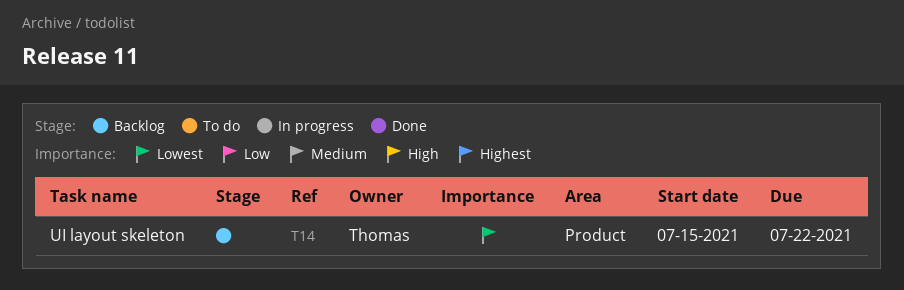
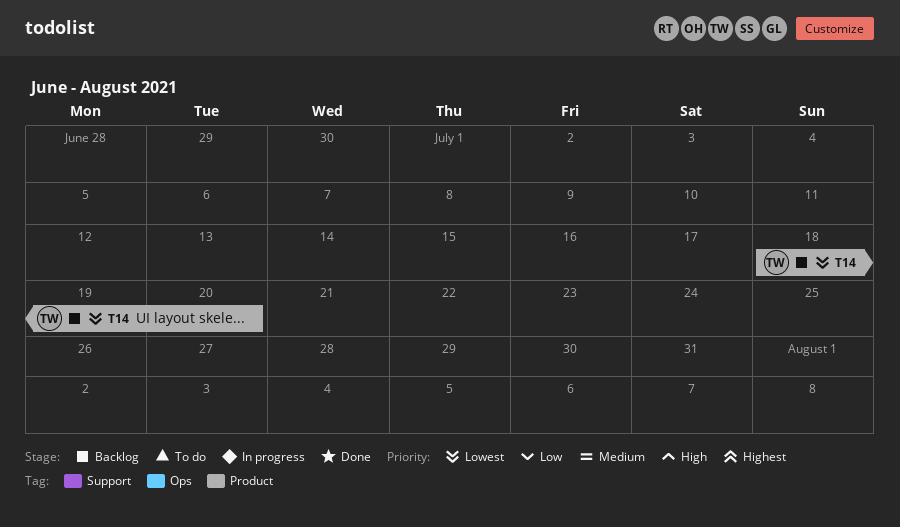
T14, start: Jul 15 -> Jul 18
T14, due: Jul 22 -> Jul 20

